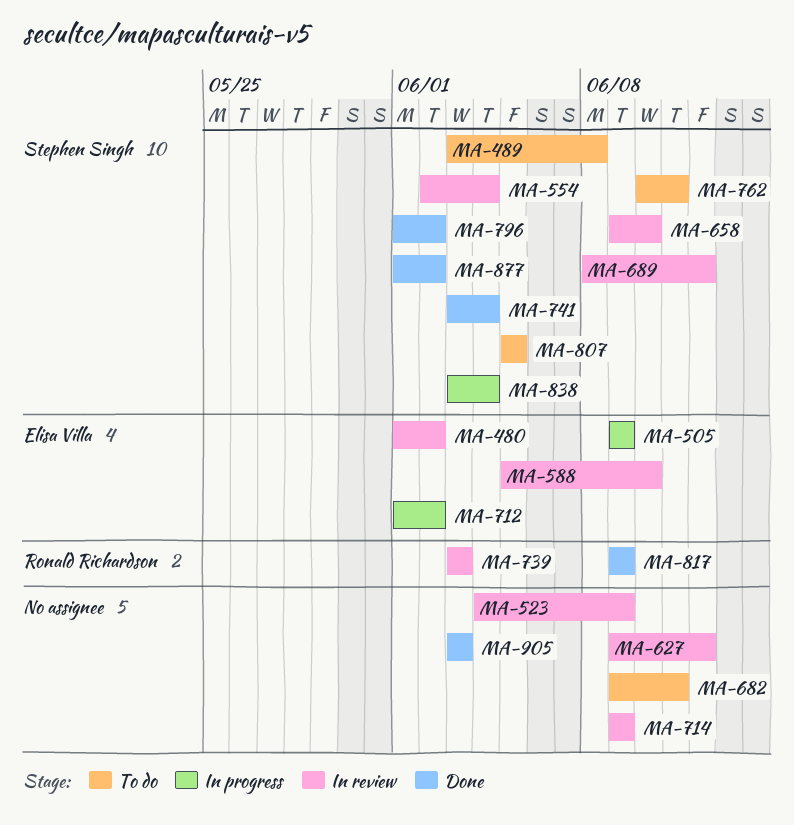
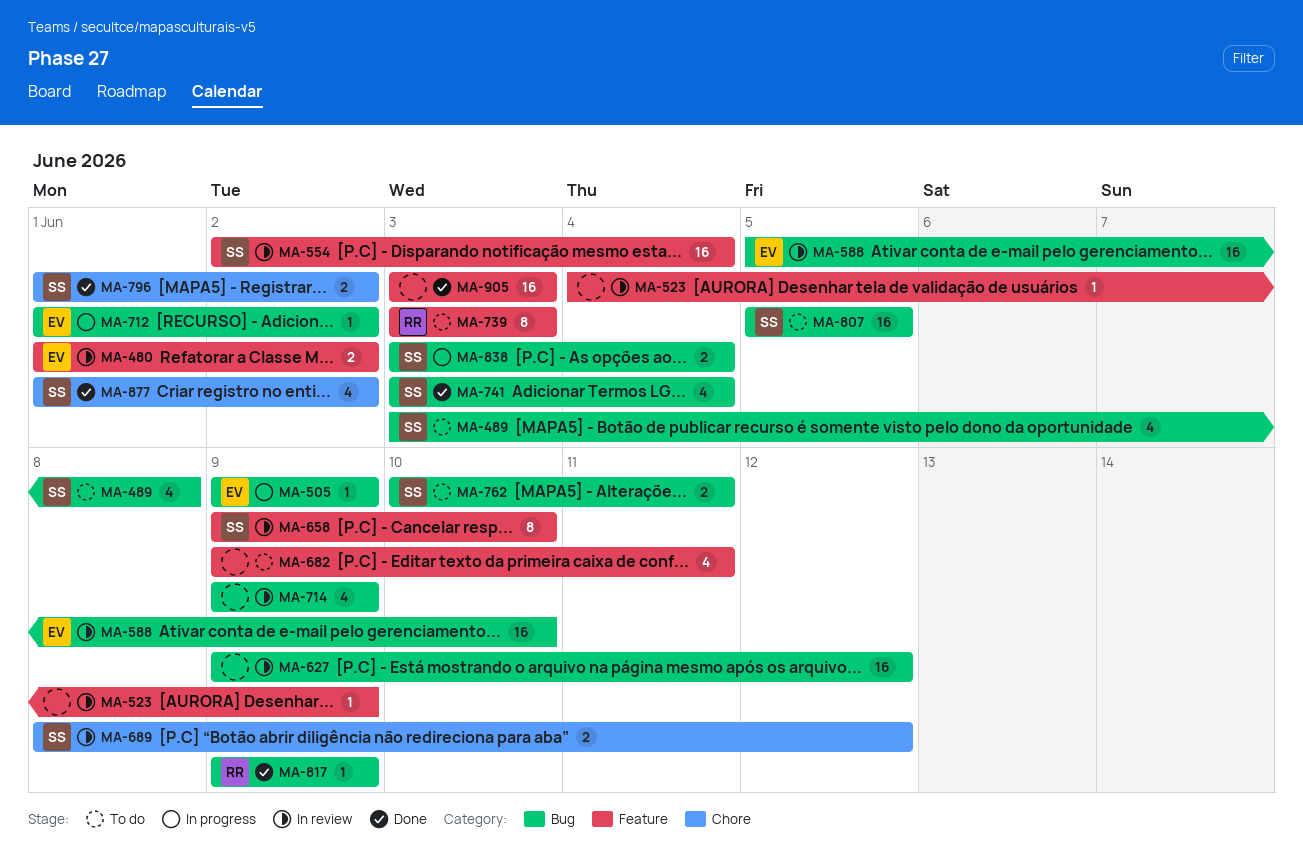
MA-739, status: In review -> To do

